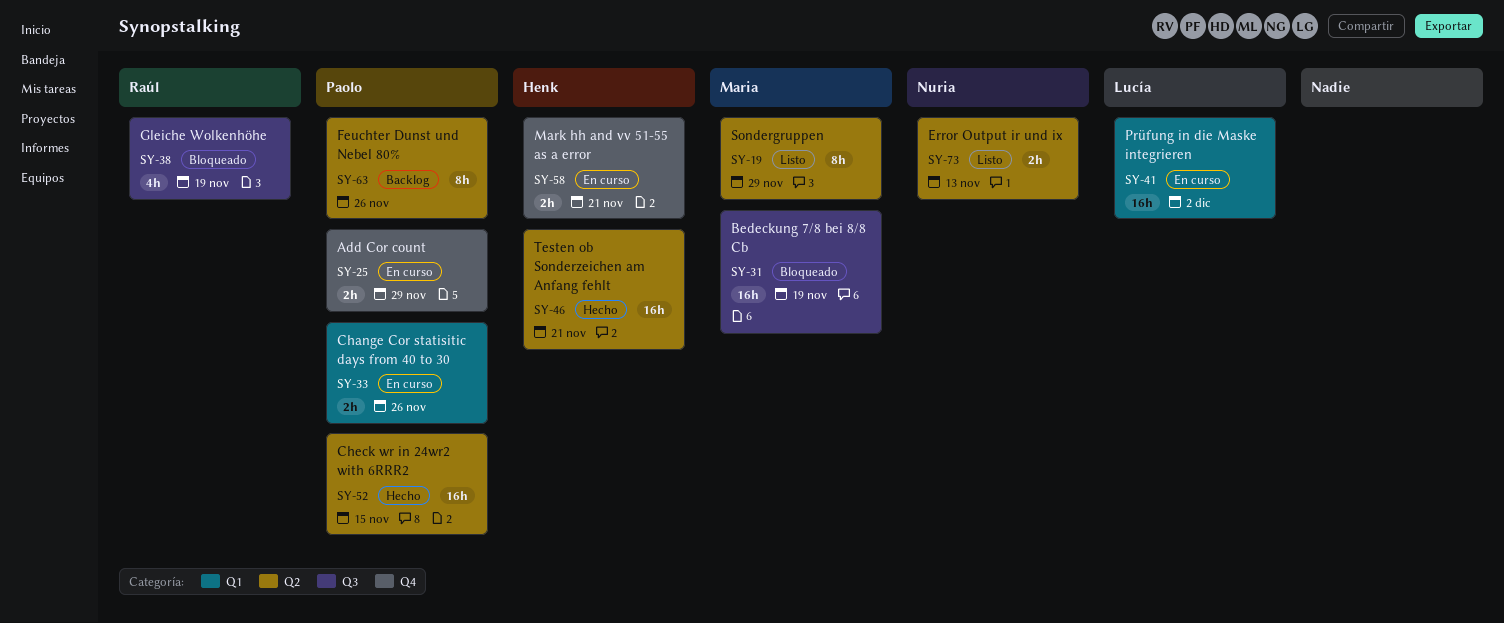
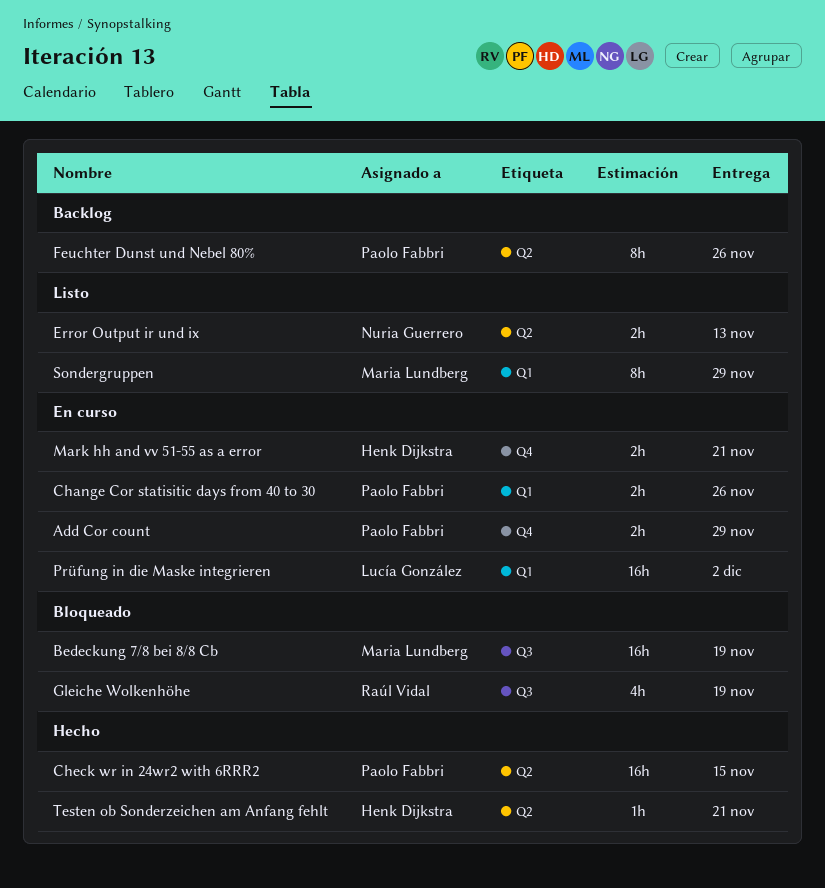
Sondergruppen, label: Q2 -> Q1
Testen ob Sonderzeichen am Anfang fehlt, estimate: 16h -> 1h

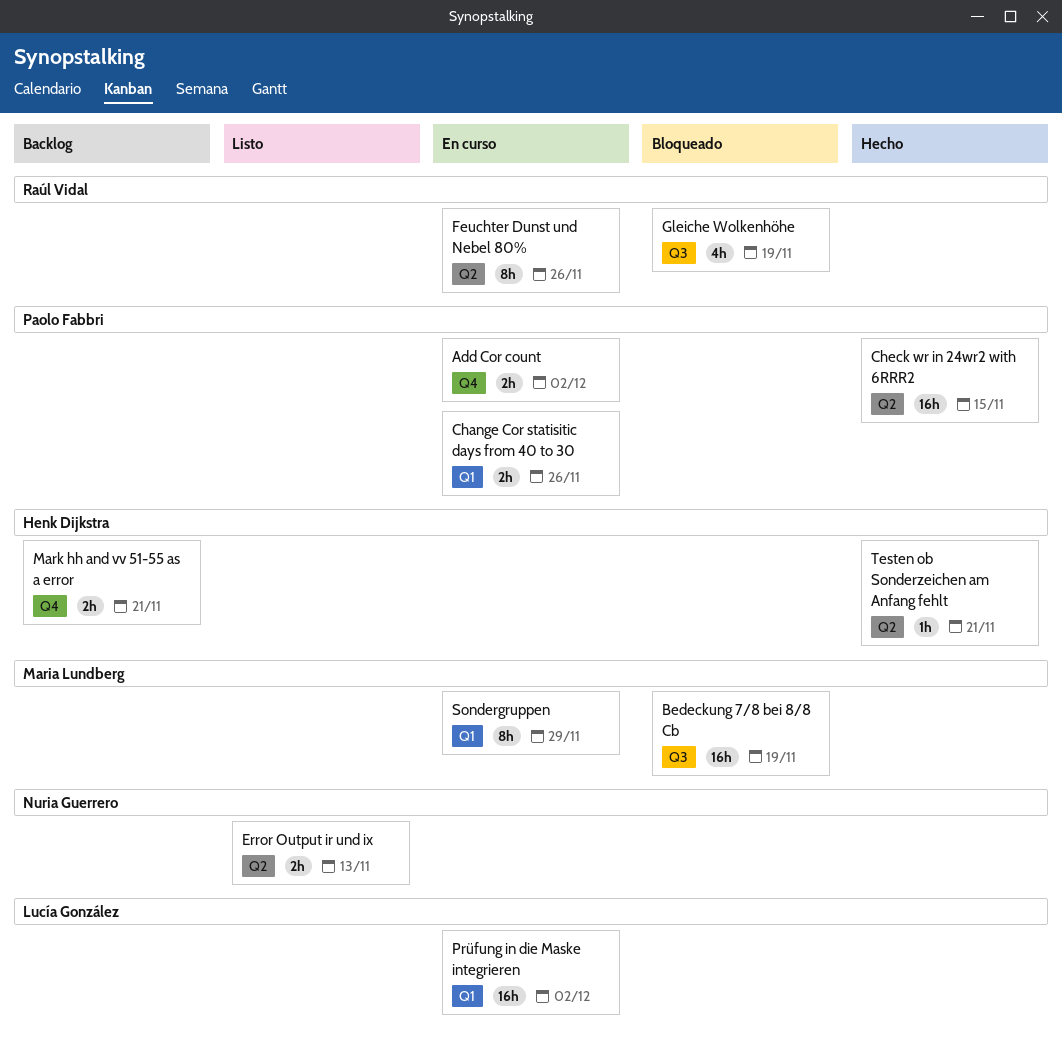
Add Cor count, due: Nov 29 -> Dec 2
Feuchter Dunst und Nebel 80%, status: Backlog -> En curso
Feuchter Dunst und Nebel 80%, owner: Paolo Fabbri -> Raúl Vidal
Mark hh and vv 51-55 as a error, status: En curso -> Backlog
Sondergruppen, status: Listo -> En curso

